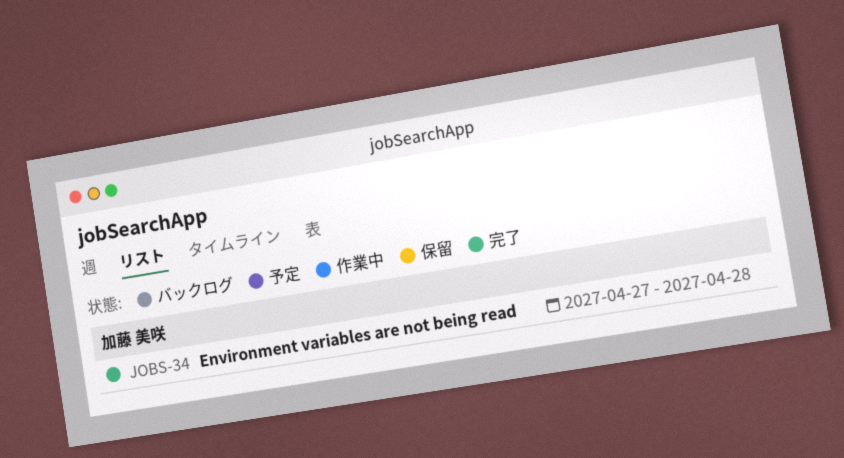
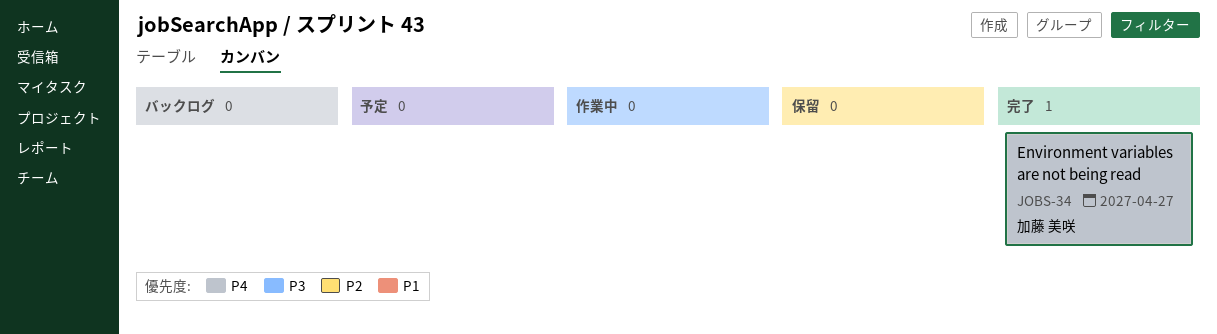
JOBS-34, due: Apr 28 -> Apr 27

